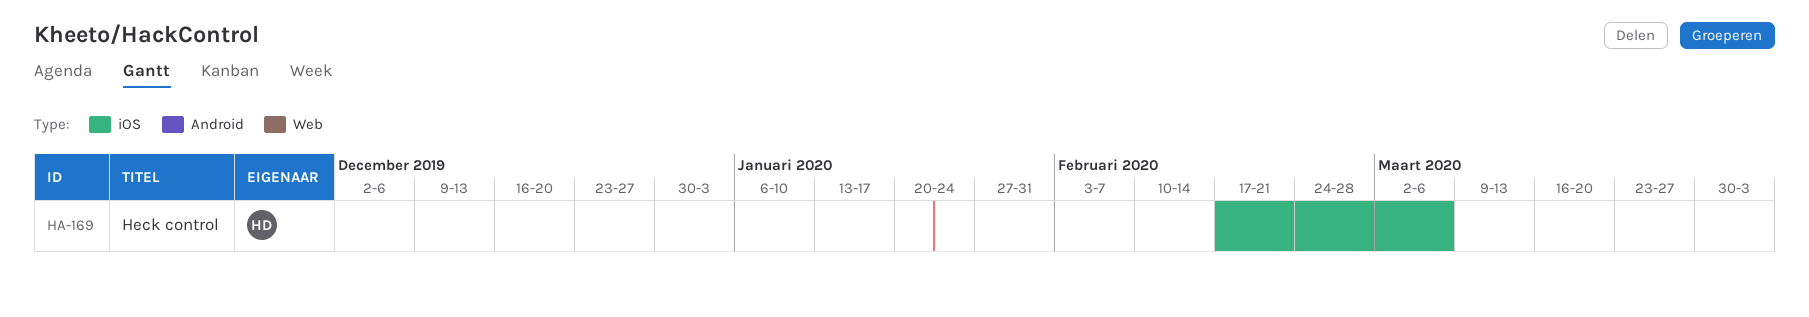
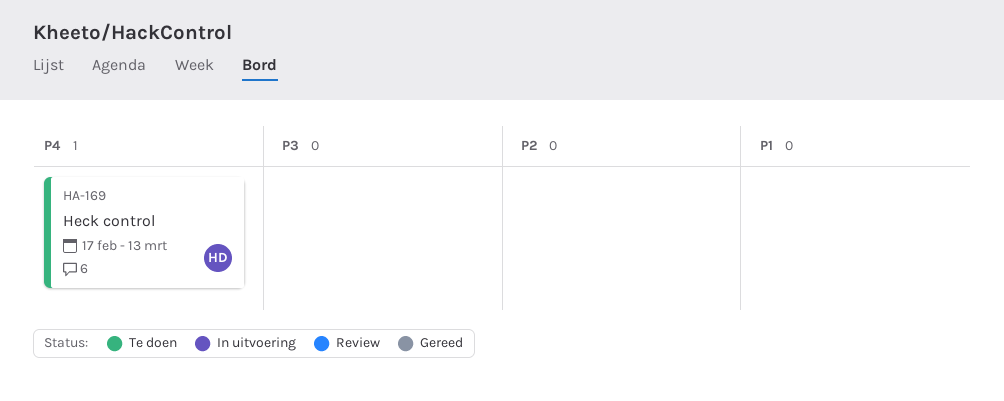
HA-169, due: Mar 6 -> Mar 13

